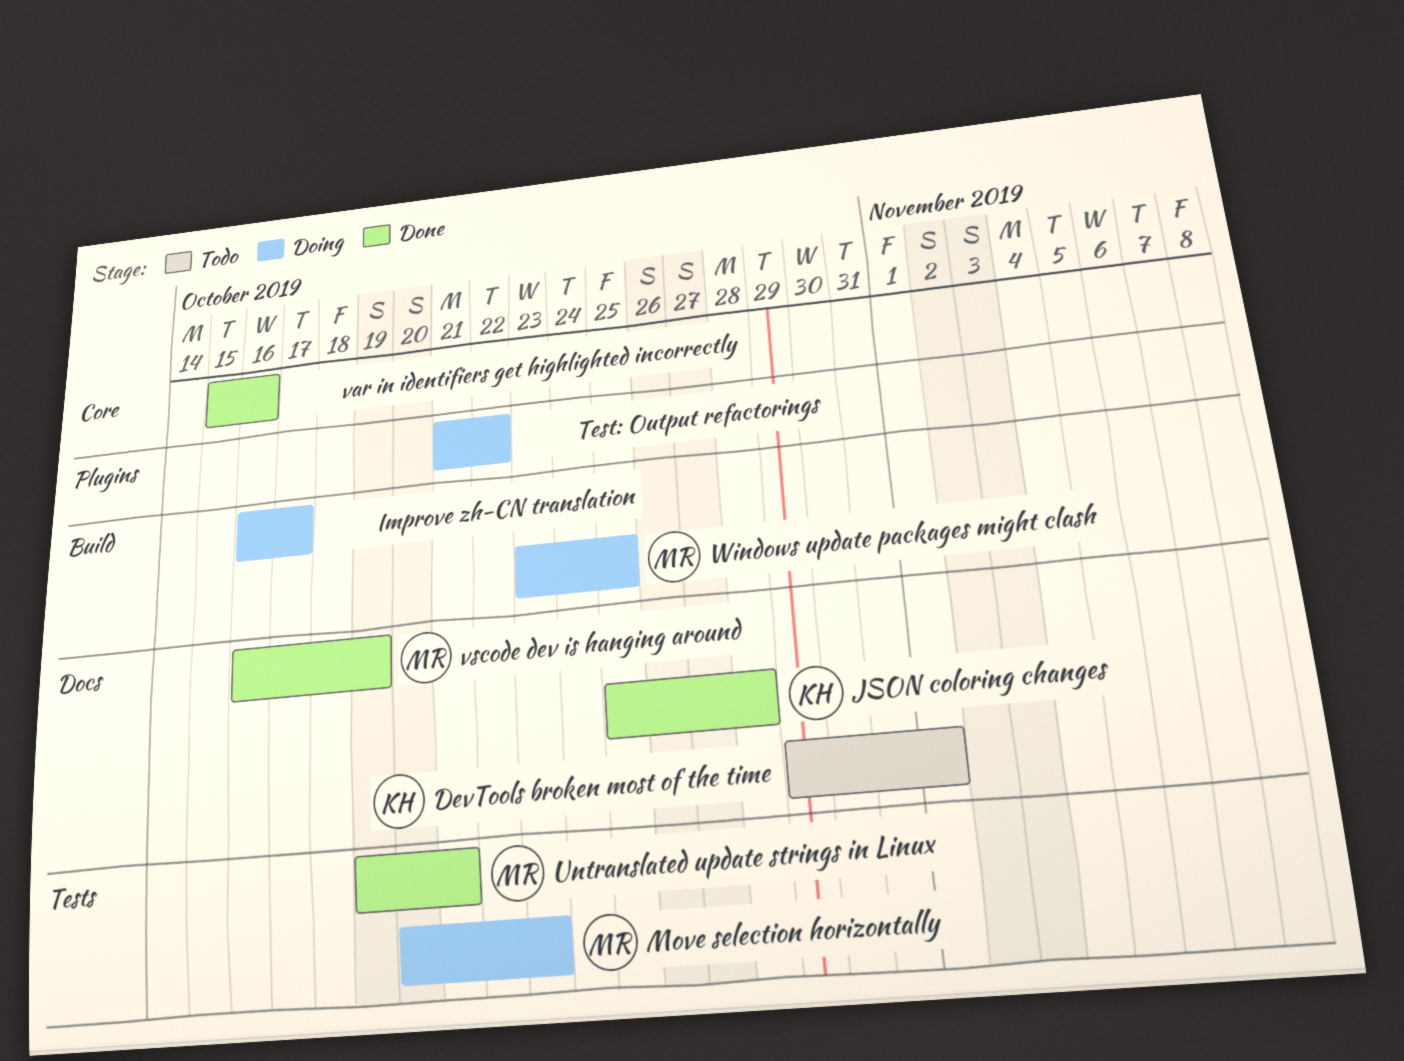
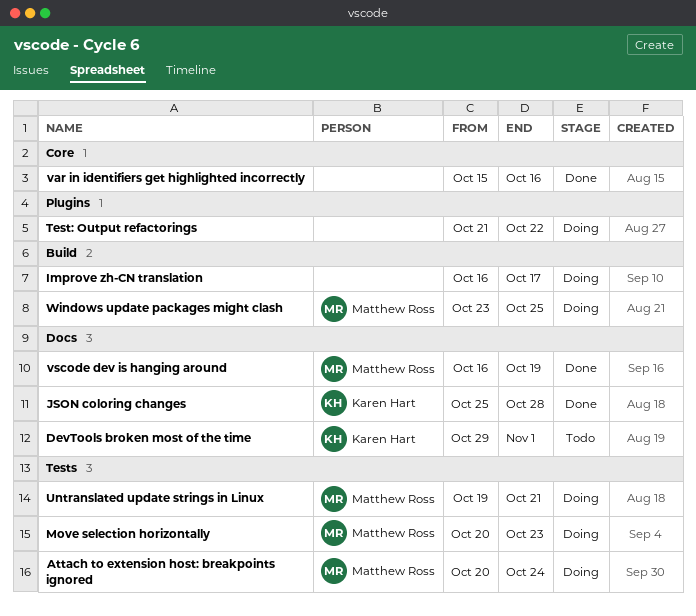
Attach to extension host: breakpoints ignored: none -> present
Untranslated update strings in Linux, status: Done -> Doing

